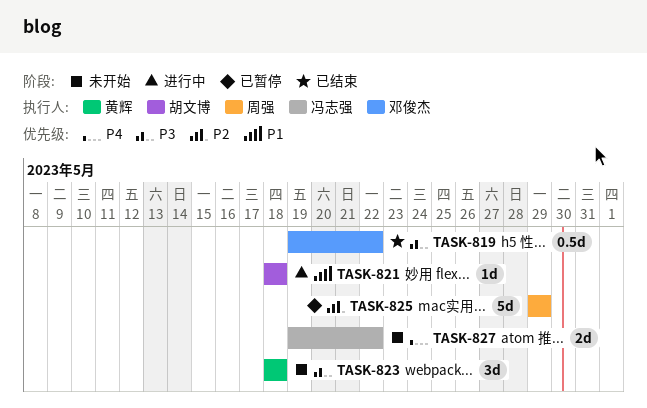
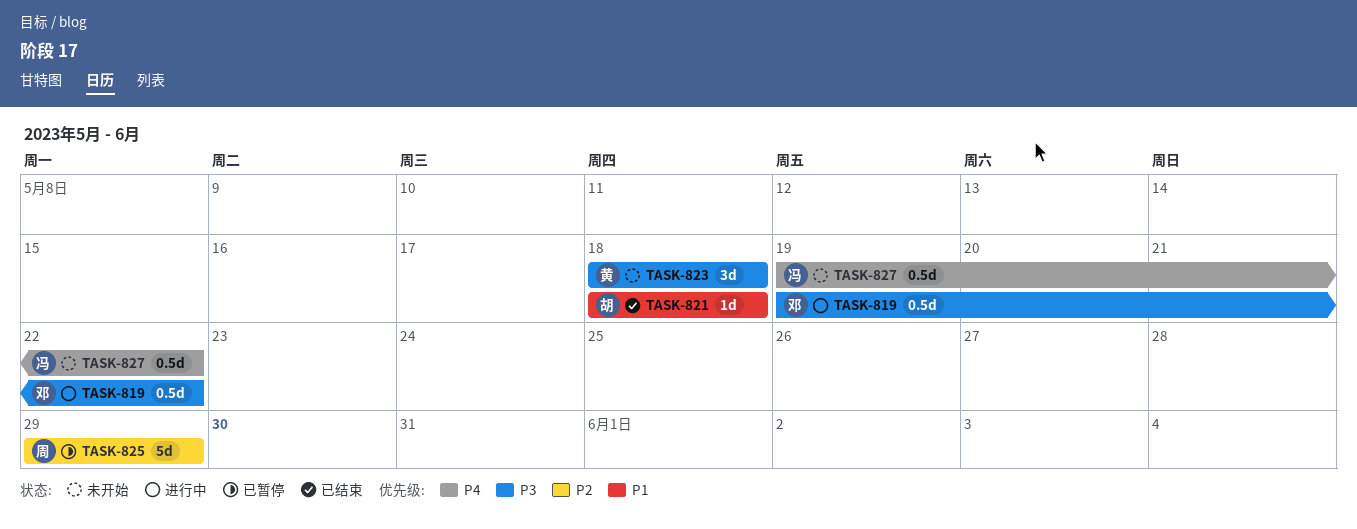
TASK-819, status: 已结束 -> 进行中
TASK-821, status: 进行中 -> 已结束
TASK-827, estimate: 2d -> 0.5d

